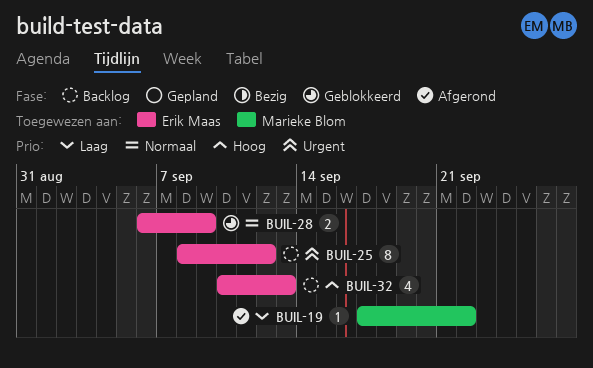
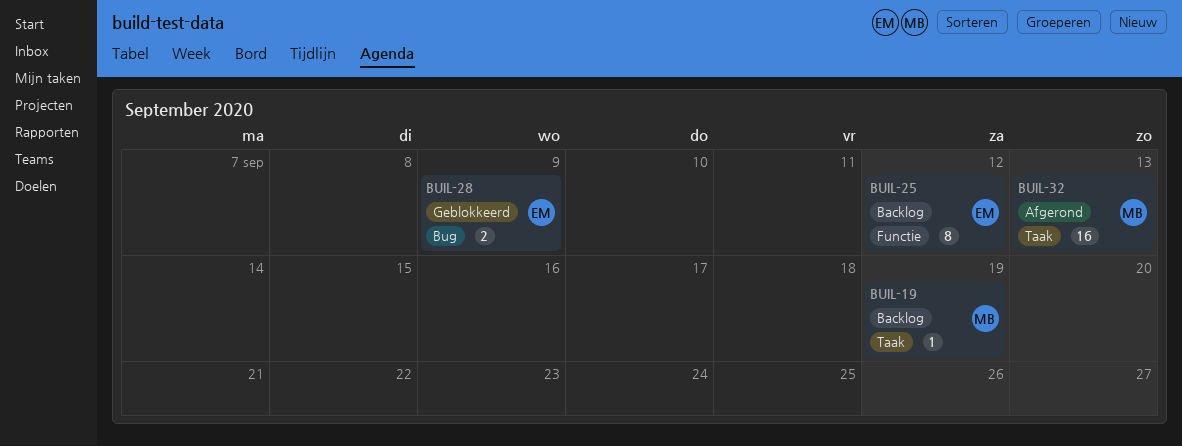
BUIL-19, status: Afgerond -> Backlog
BUIL-19, due: Sep 22 -> Sep 19
BUIL-32, status: Backlog -> Afgerond
BUIL-32, owner: Erik Maas -> Marieke Blom
BUIL-32, estimate: 4 -> 16

